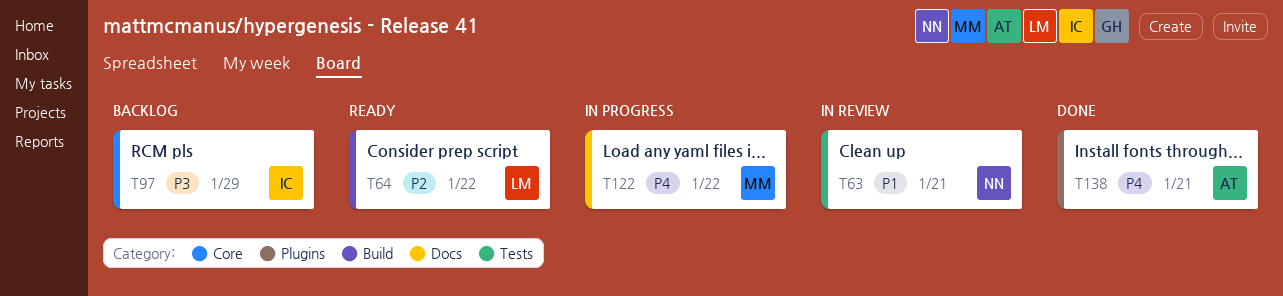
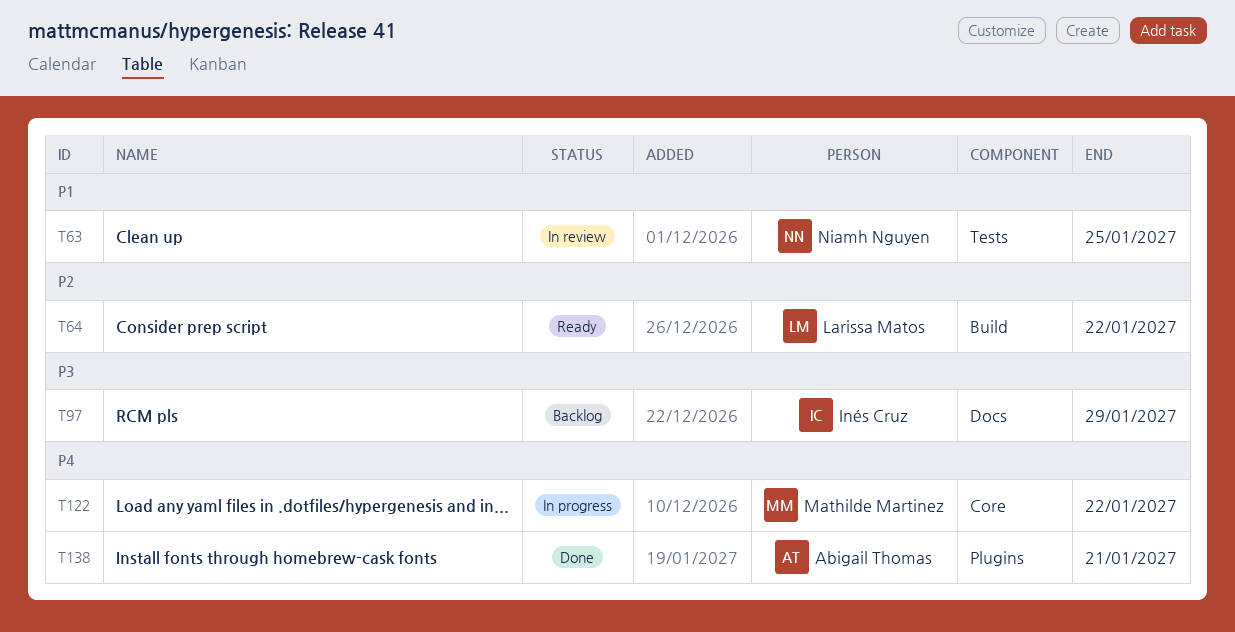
T63, due: Jan 21 -> Jan 25
T97, label: Core -> Docs
T122, label: Docs -> Core

